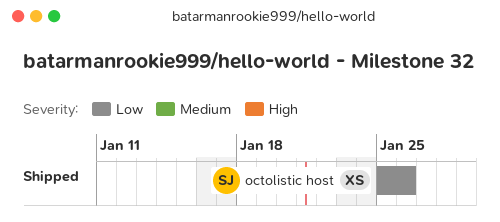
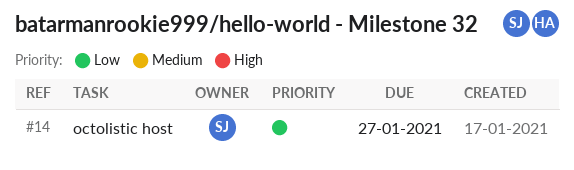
octolistic host, due: Jan 26 -> Jan 27

